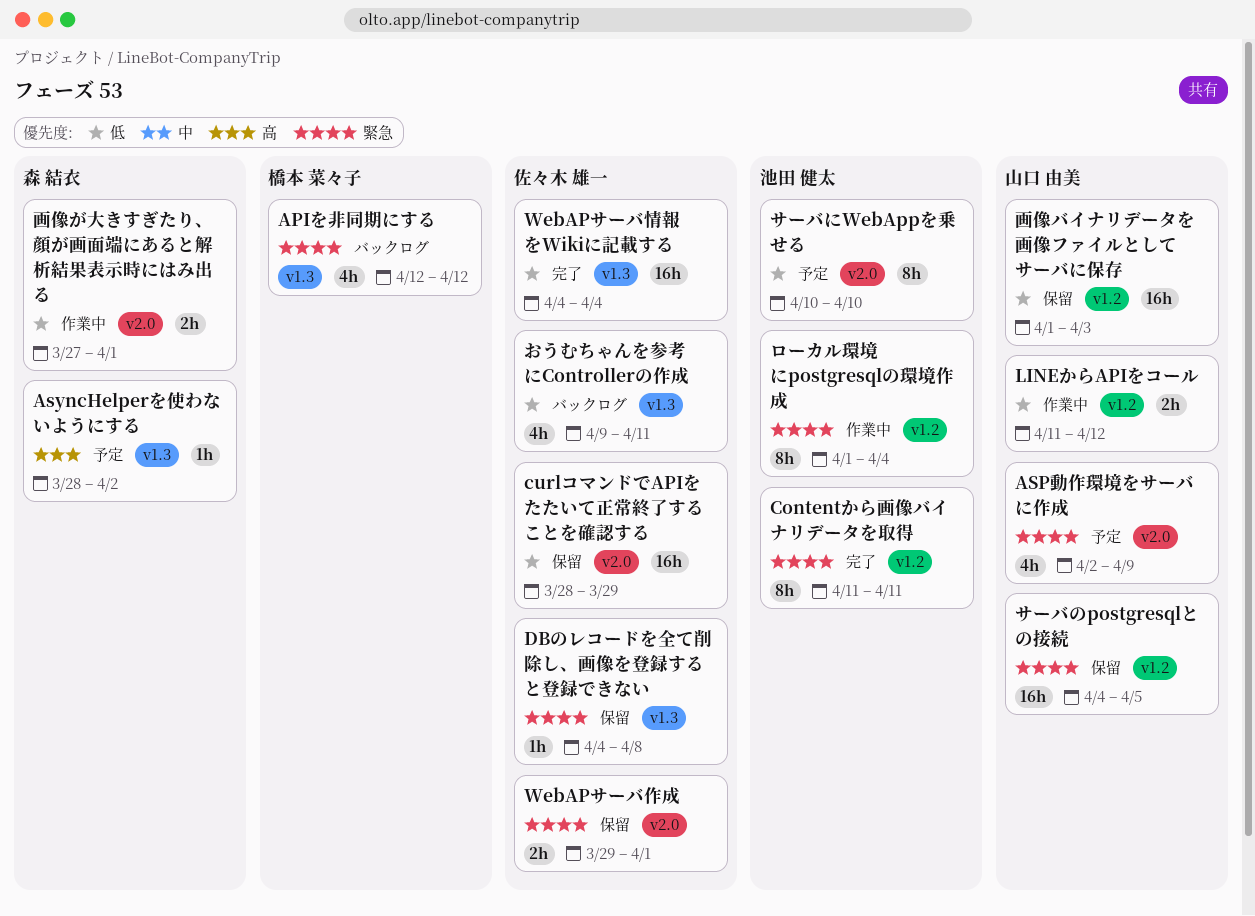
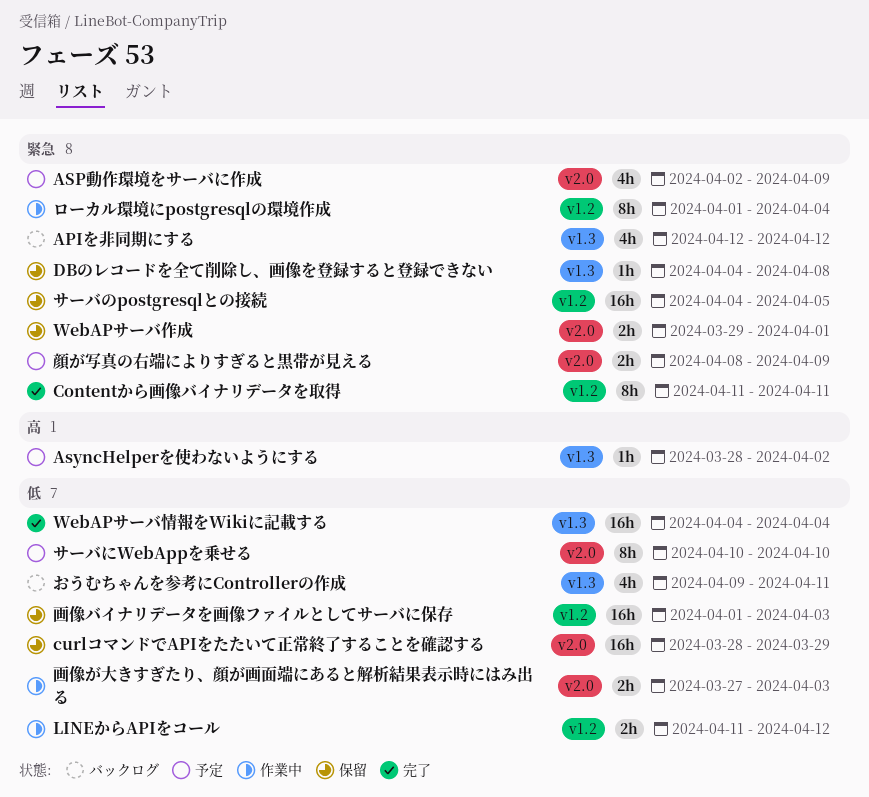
画像が大きすぎたり、顔が画面端にあると解析結果表示時にはみ出る, due: Apr 1 -> Apr 3
顔が写真の右端によりすぎると黒帯が見える: none -> present

